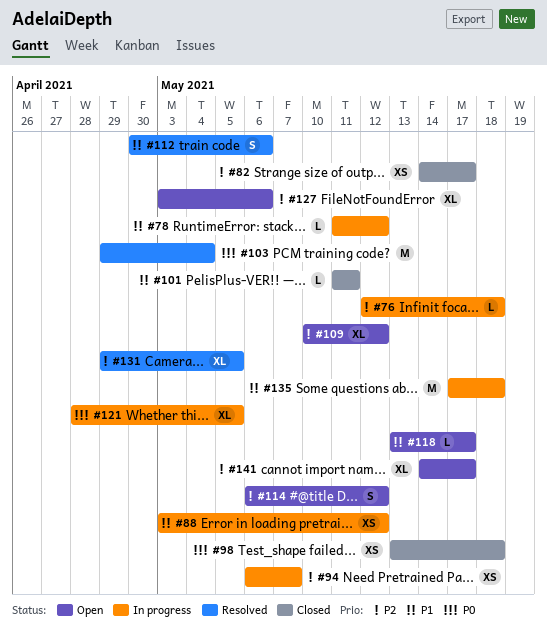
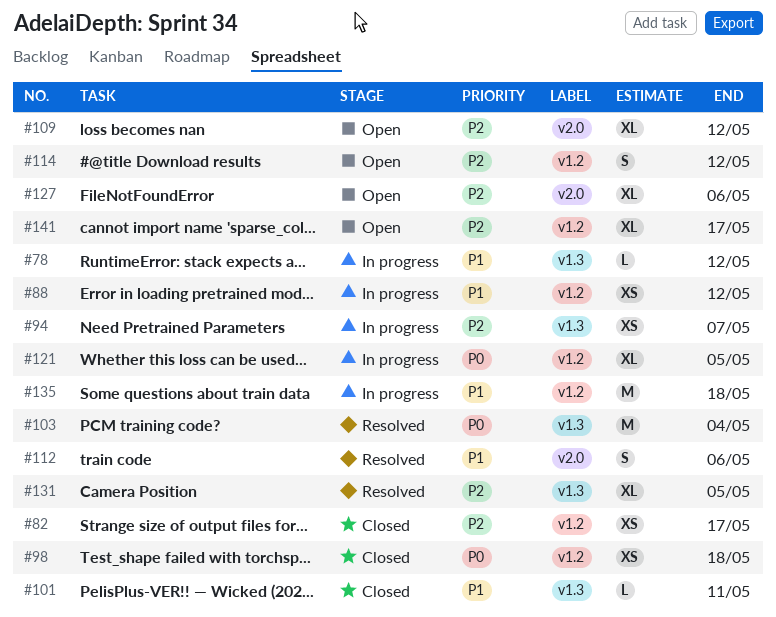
#76: present -> none
#118: present -> none

